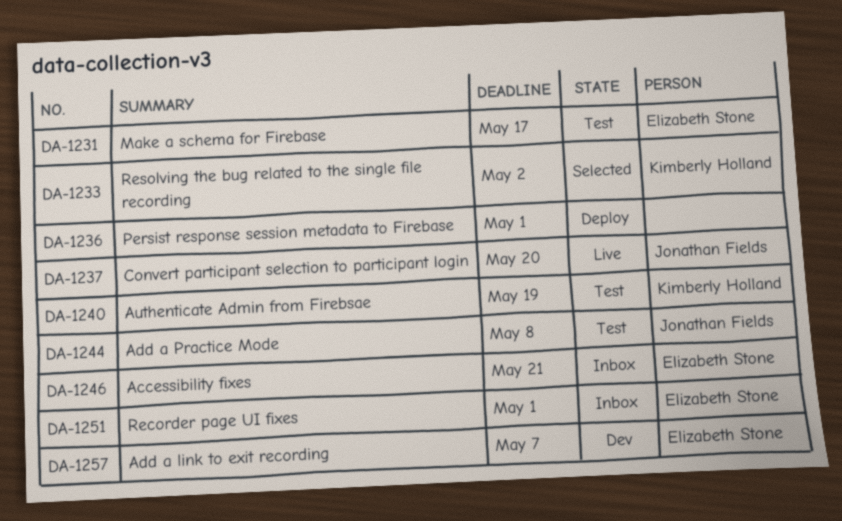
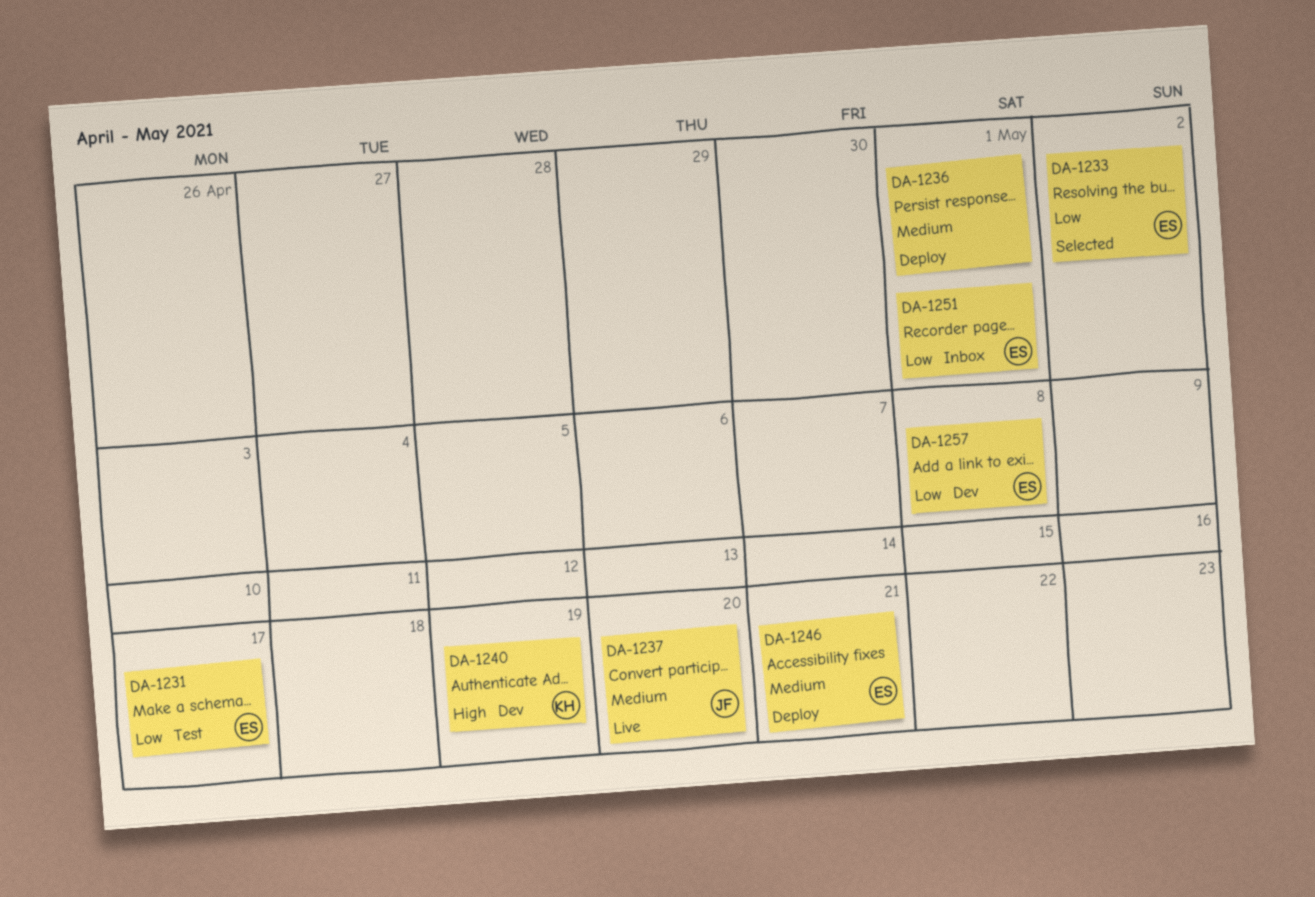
DA-1233, owner: Kimberly Holland -> Elizabeth Stone
DA-1240, status: Test -> Dev
DA-1244: present -> none
DA-1246, status: Inbox -> Deploy
DA-1257, due: May 7 -> May 8

